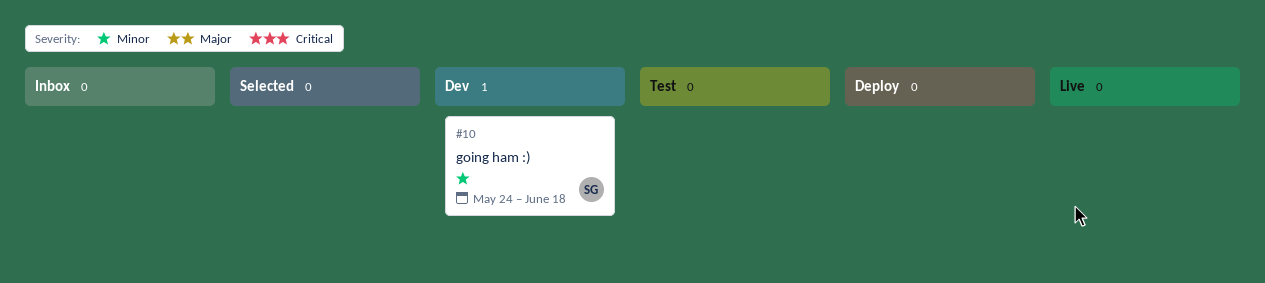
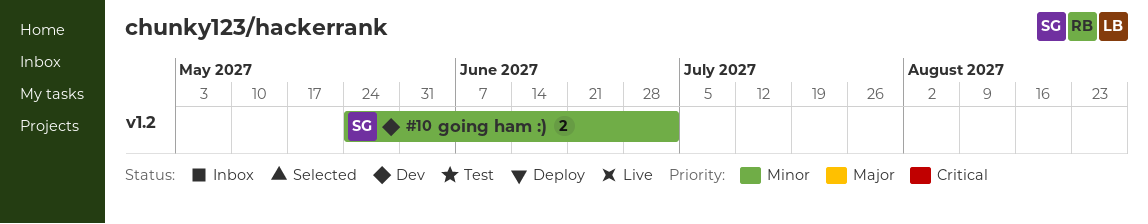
#10, due: Jun 18 -> Jul 2

